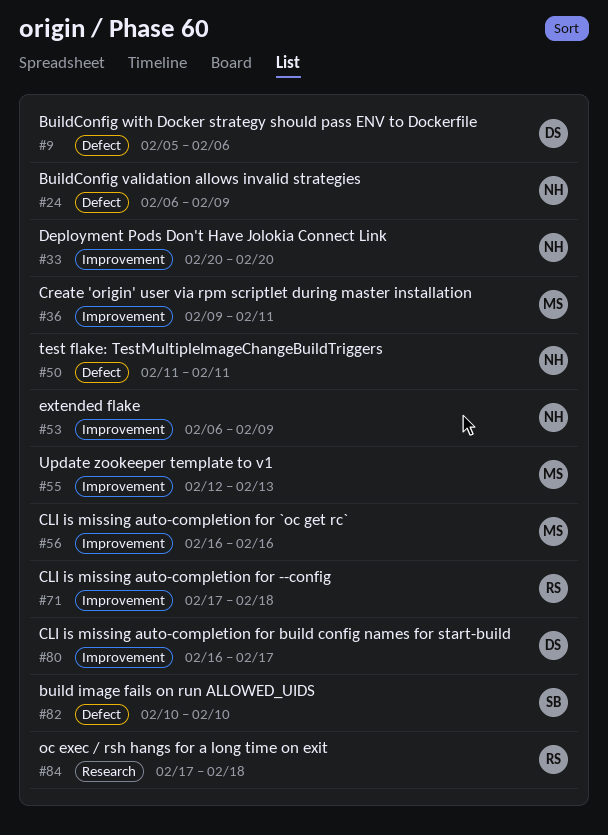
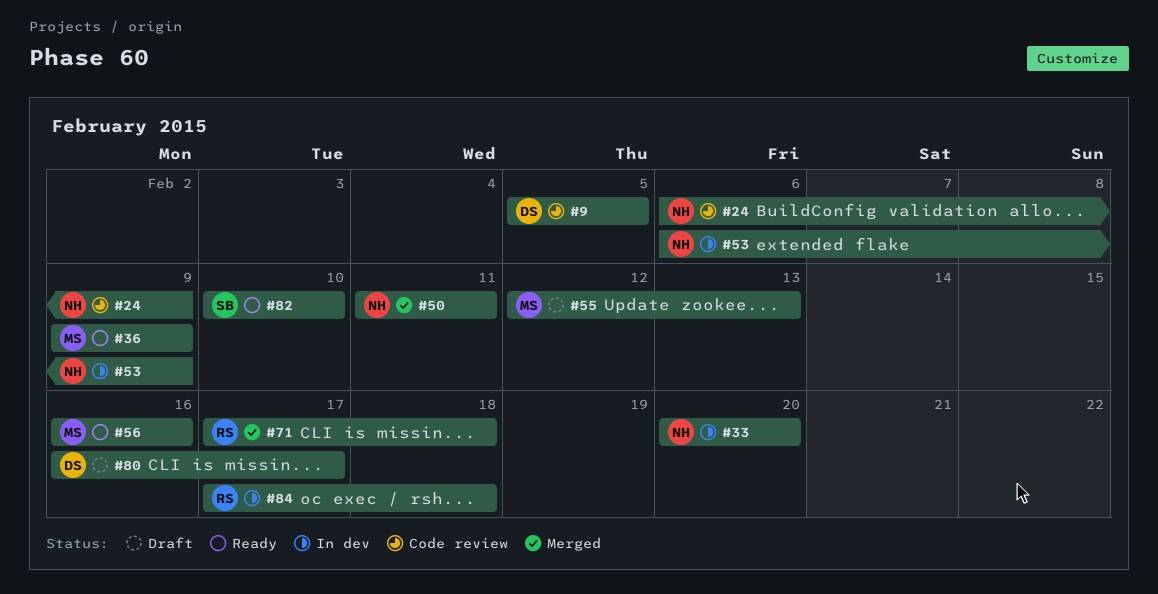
#9, due: Feb 6 -> Feb 5
#36, due: Feb 11 -> Feb 9

